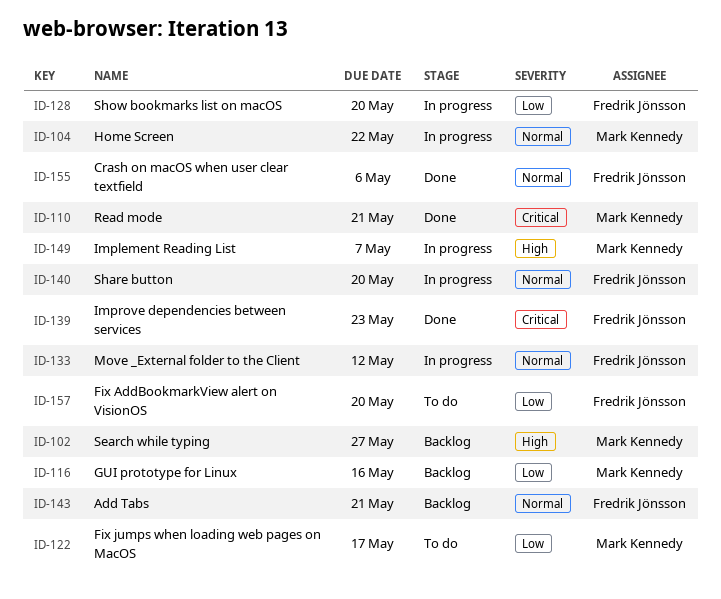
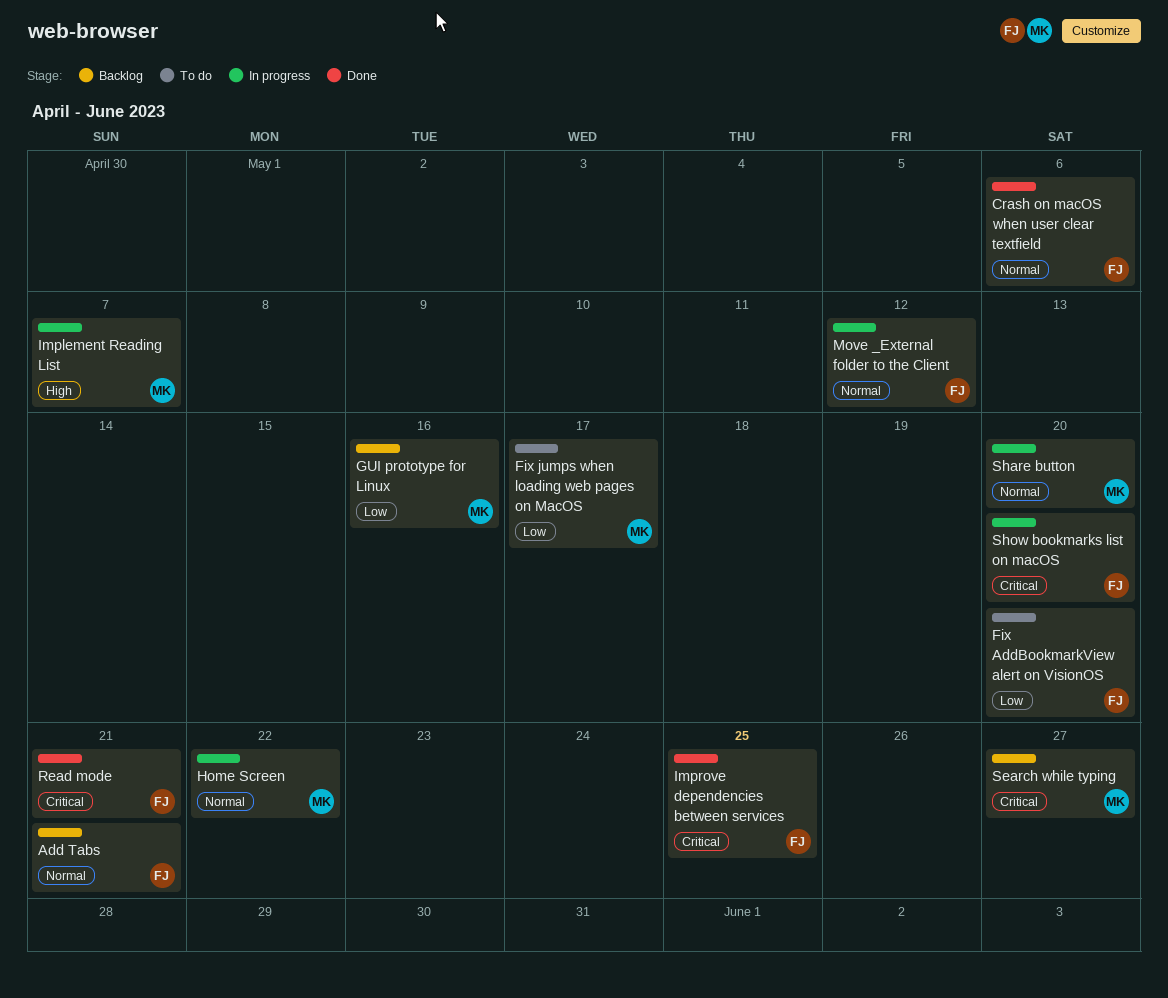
Improve dependencies between services, due: May 23 -> May 25
Read mode, owner: Mark Kennedy -> Fredrik Jönsson
Search while typing, priority: High -> Critical
Share button, owner: Fredrik Jönsson -> Mark Kennedy
Show bookmarks list on macOS, priority: Low -> Critical

